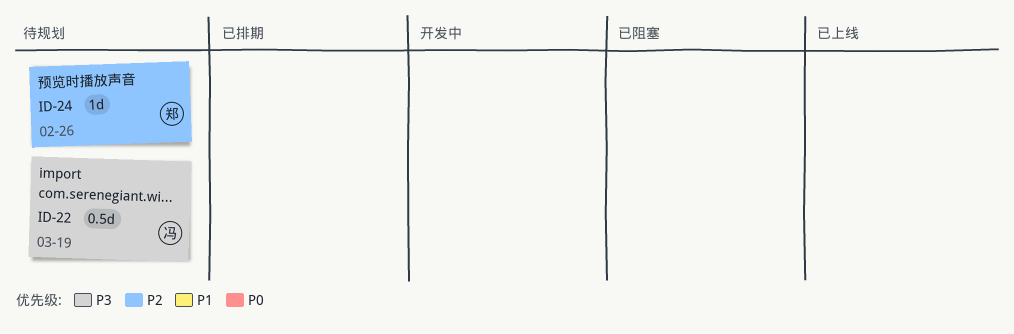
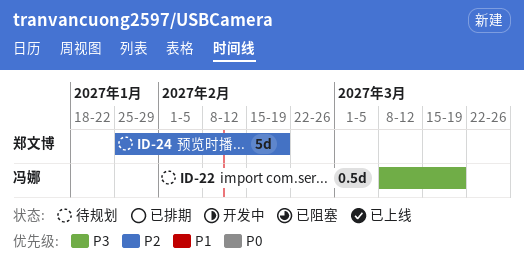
ID-24, estimate: 1d -> 5d
ID-24, due: Feb 26 -> Feb 19

